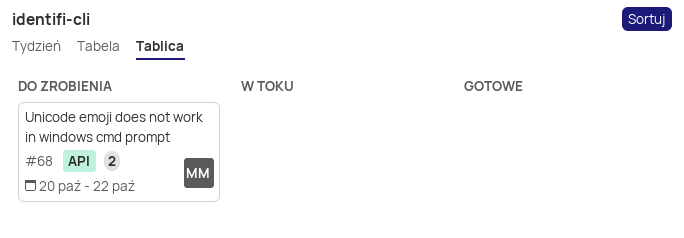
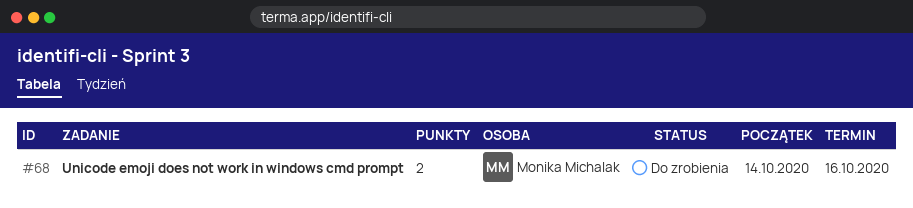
#68, start: Oct 20 -> Oct 14
#68, due: Oct 22 -> Oct 16

